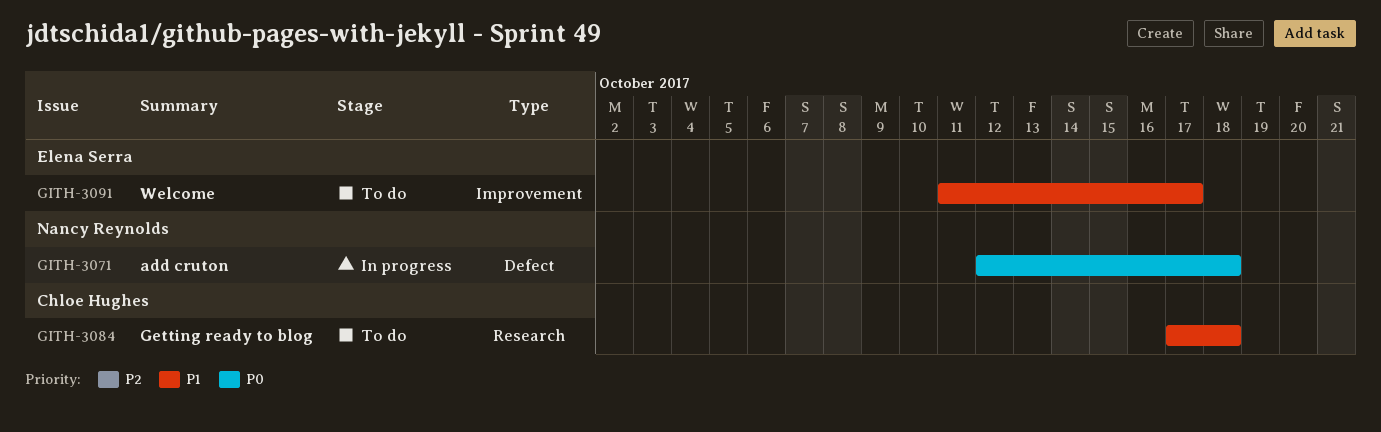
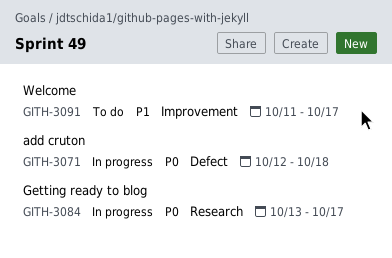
GITH-3084, status: To do -> In progress
GITH-3084, priority: P1 -> P0
GITH-3084, start: Oct 17 -> Oct 13
GITH-3084, due: Oct 18 -> Oct 17

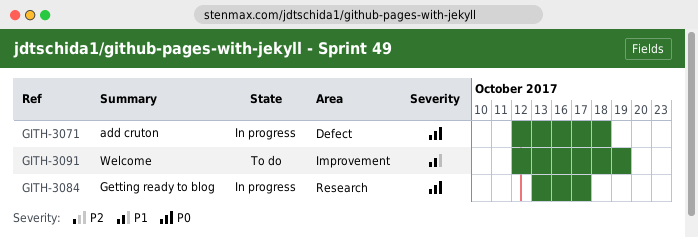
GITH-3091, start: Oct 11 -> Oct 12
GITH-3091, due: Oct 17 -> Oct 19

